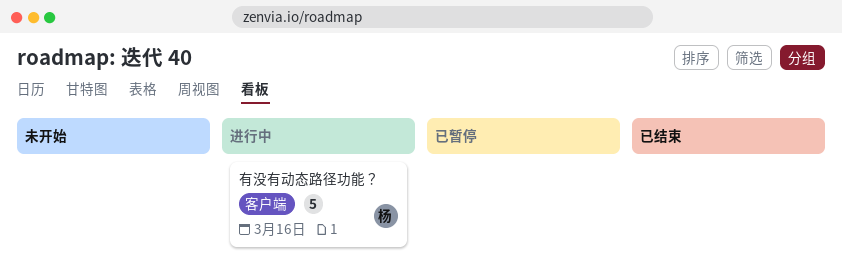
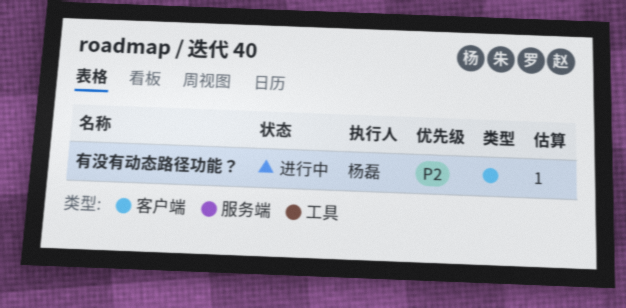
有没有动态路径功能？, estimate: 5 -> 1

